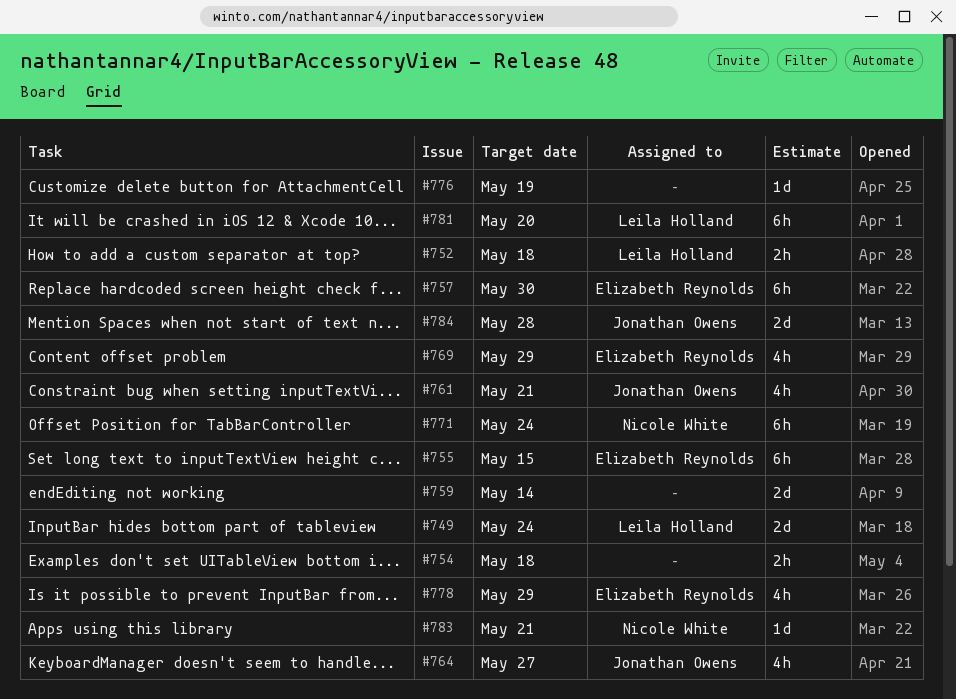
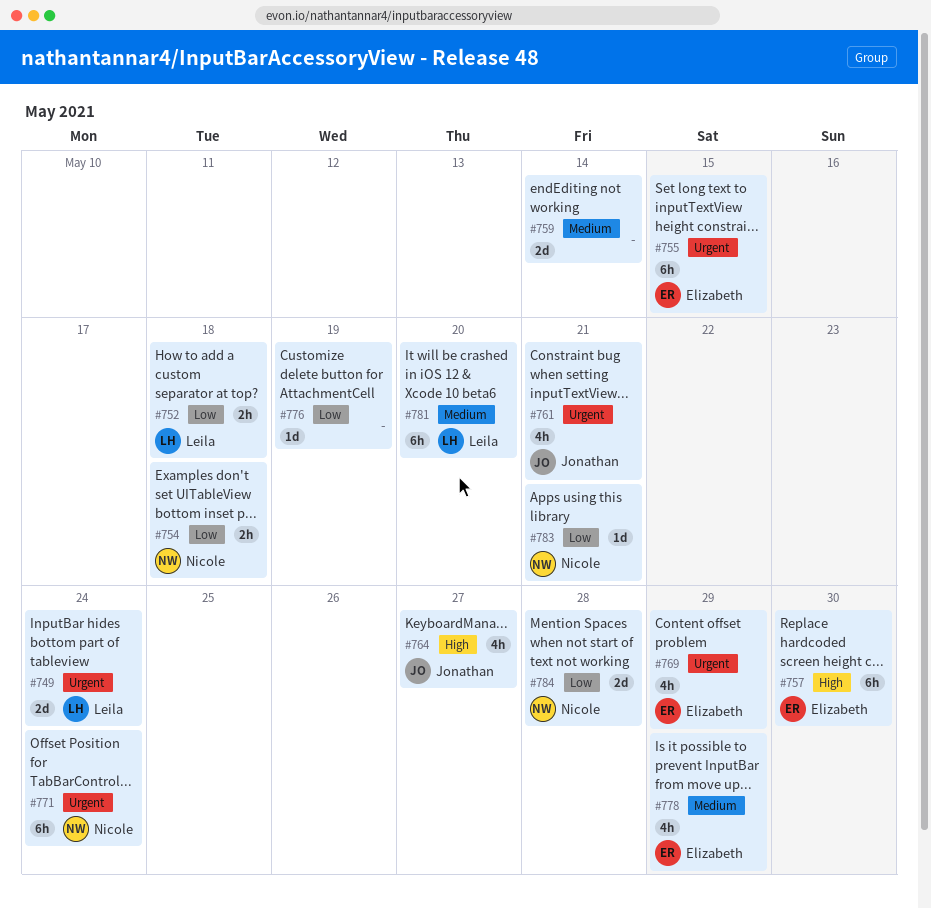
#754, owner: none -> Nicole White
#784, owner: Jonathan Owens -> Nicole White

